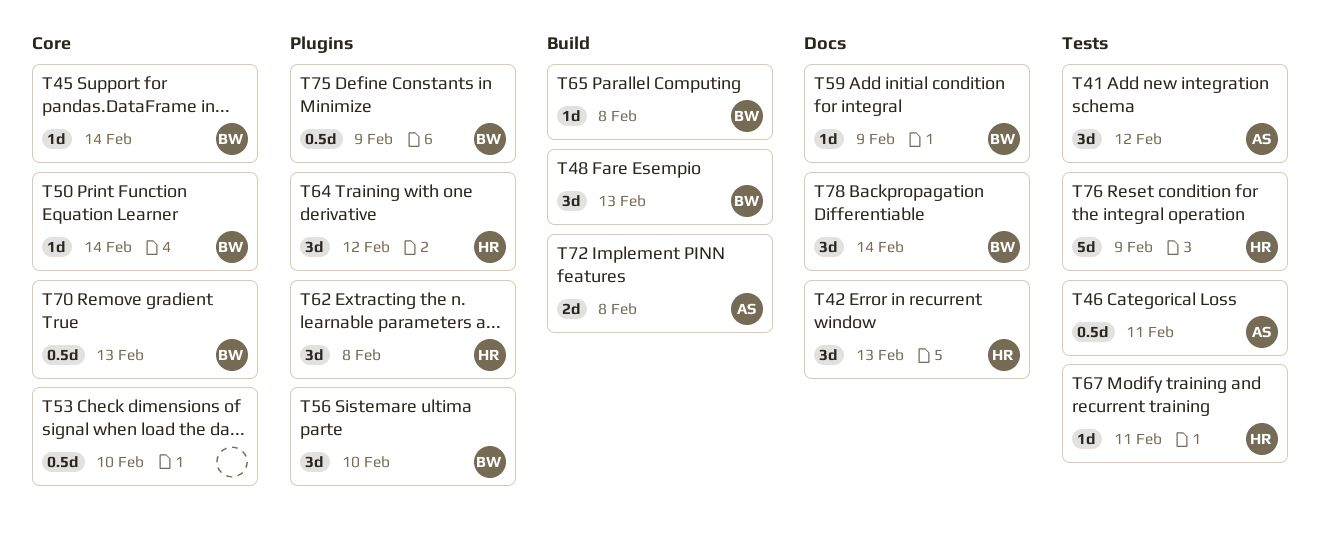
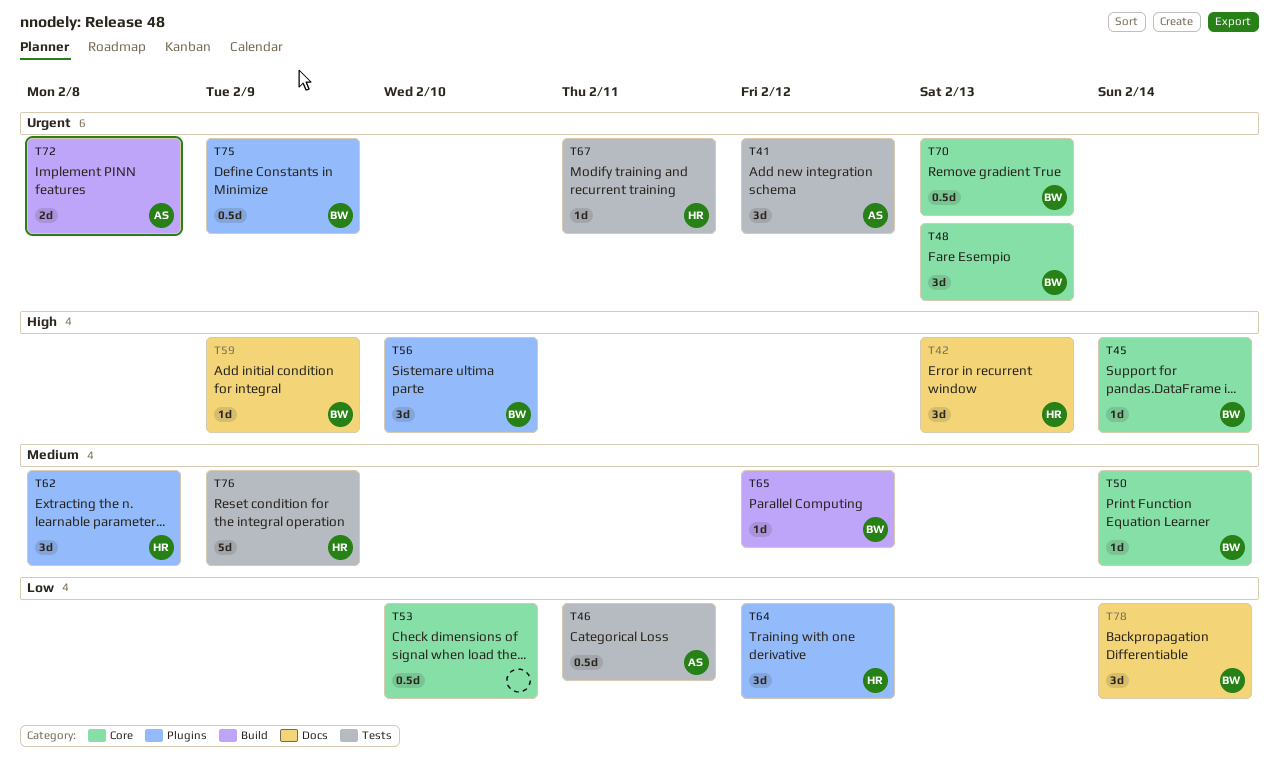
T48, label: Build -> Core
T65, due: Feb 8 -> Feb 12

